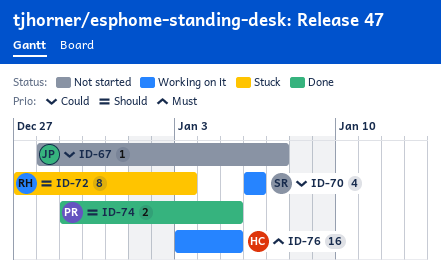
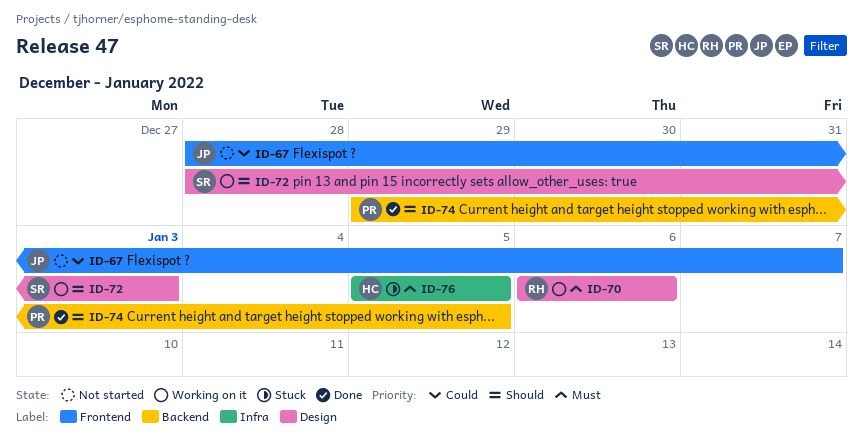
ID-70, owner: SR -> RH
ID-70, priority: Could -> Must
ID-72, status: Stuck -> Working on it
ID-72, owner: RH -> SR
ID-72, start: Dec 27 -> Dec 28
ID-76, status: Working on it -> Stuck
ID-76, start: Jan 3 -> Jan 5

